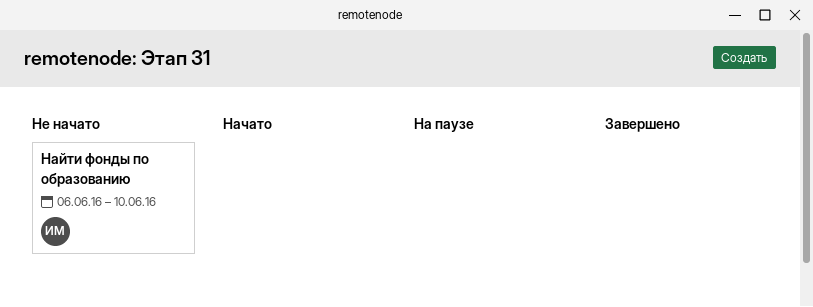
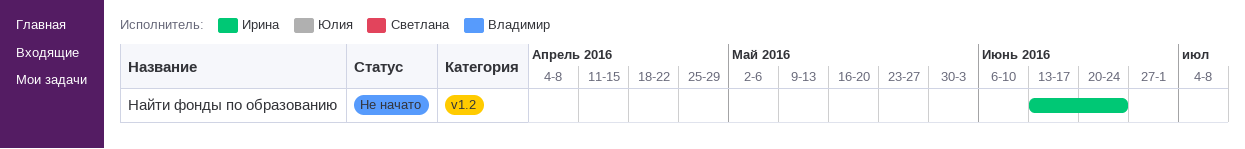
Найти фонды по образованию, start: Jun 6 -> Jun 13
Найти фонды по образованию, due: Jun 10 -> Jun 24

